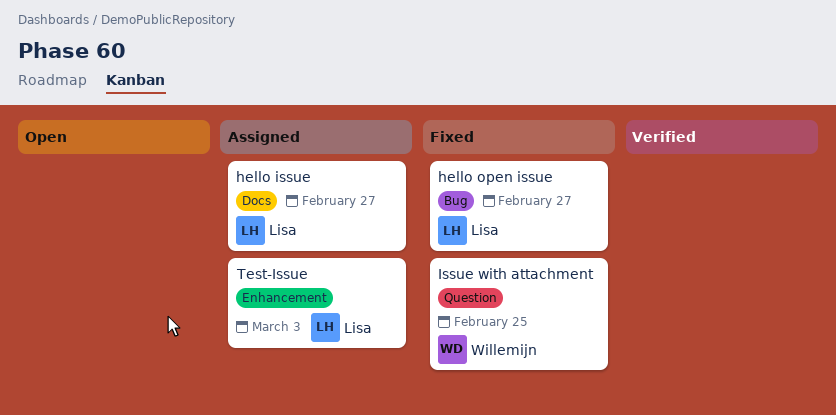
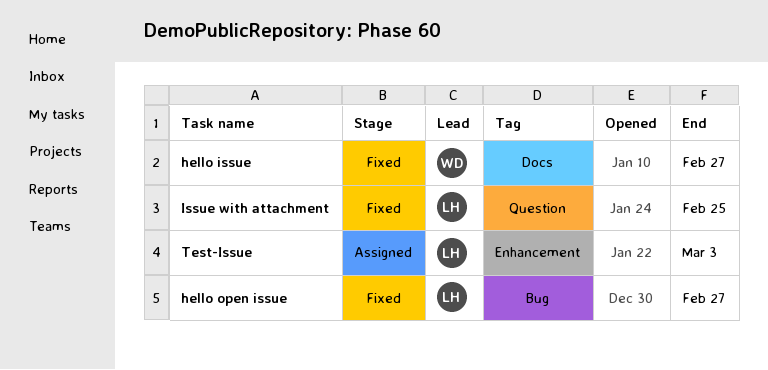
hello issue, status: Assigned -> Fixed
hello issue, owner: Lisa -> Willemijn
Issue with attachment, owner: Willemijn -> Lisa

